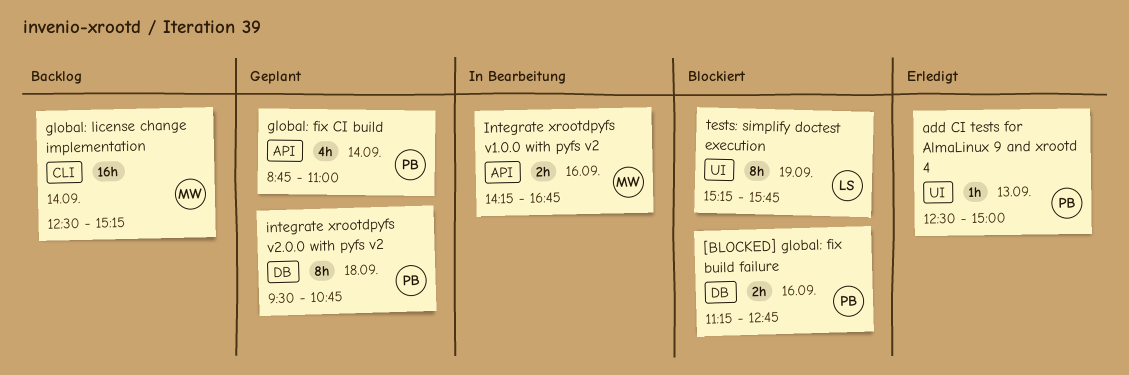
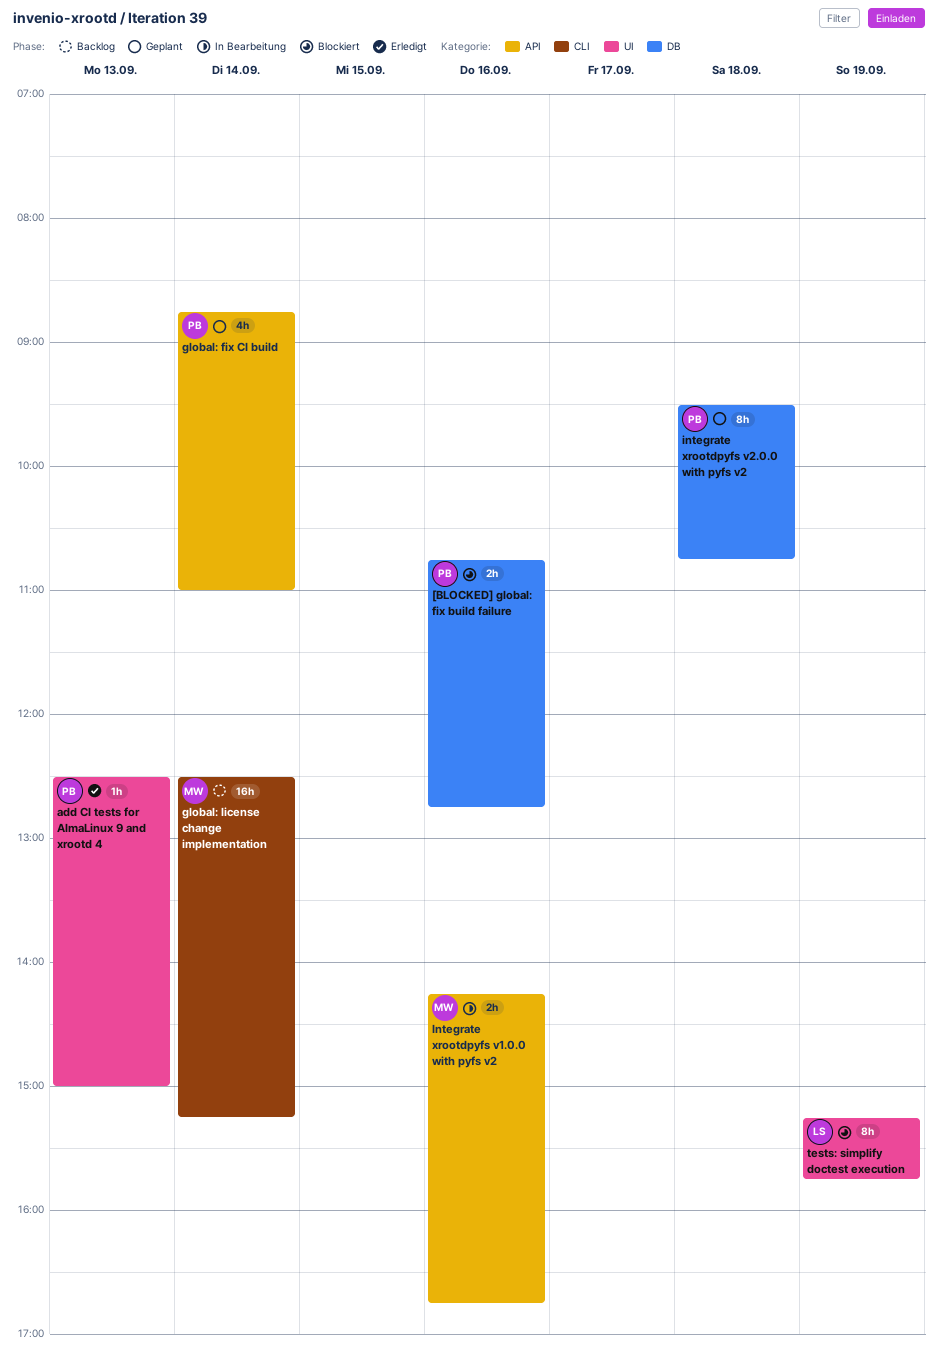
[BLOCKED] global: fix build failure, begins: 11:15 -> 10:45

